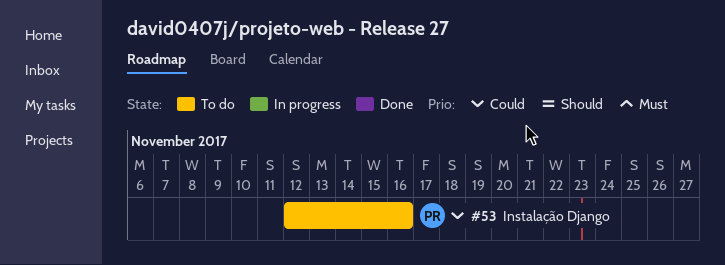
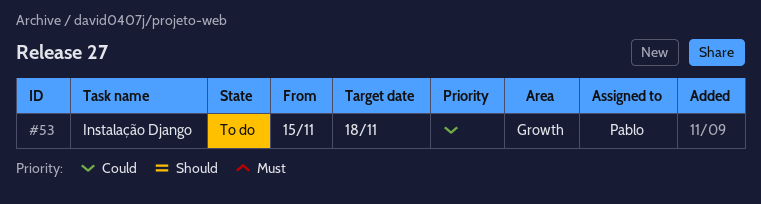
#53, start: Nov 12 -> Nov 15
#53, due: Nov 16 -> Nov 18

